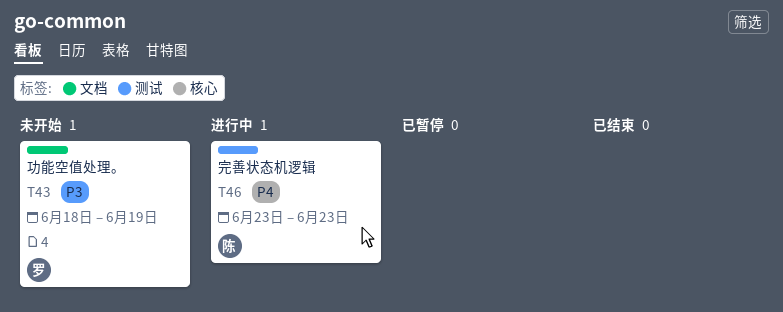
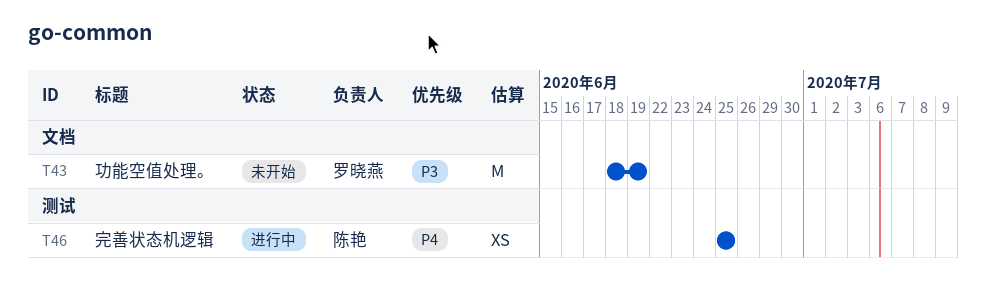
T46, start: Jun 23 -> Jun 25
T46, due: Jun 23 -> Jun 25

